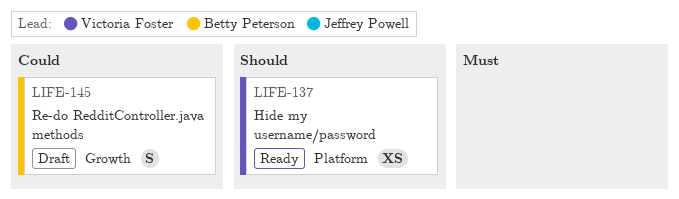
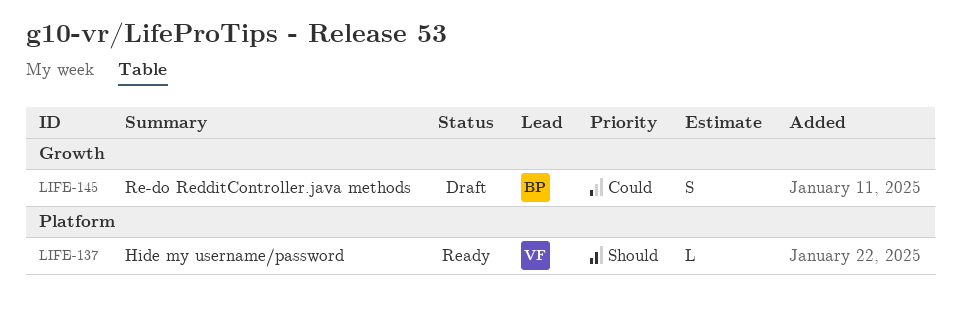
LIFE-137, estimate: XS -> L

